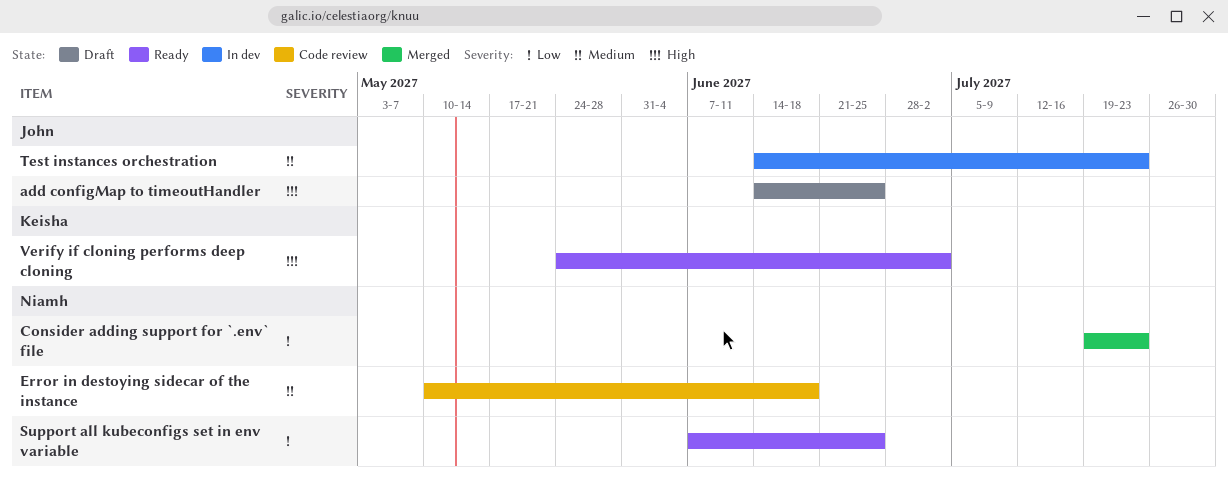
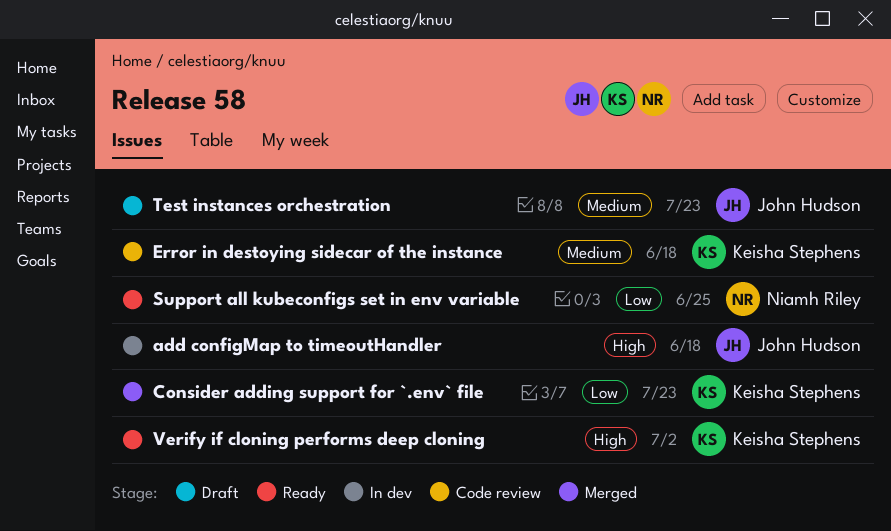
add configMap to timeoutHandler, status: Draft -> In dev
add configMap to timeoutHandler, due: Jun 25 -> Jun 18
Consider adding support for `.env` file, owner: Niamh Riley -> Keisha Stephens
Error in destoying sidecar of the instance, owner: Niamh Riley -> Keisha Stephens
Test instances orchestration, status: In dev -> Draft

